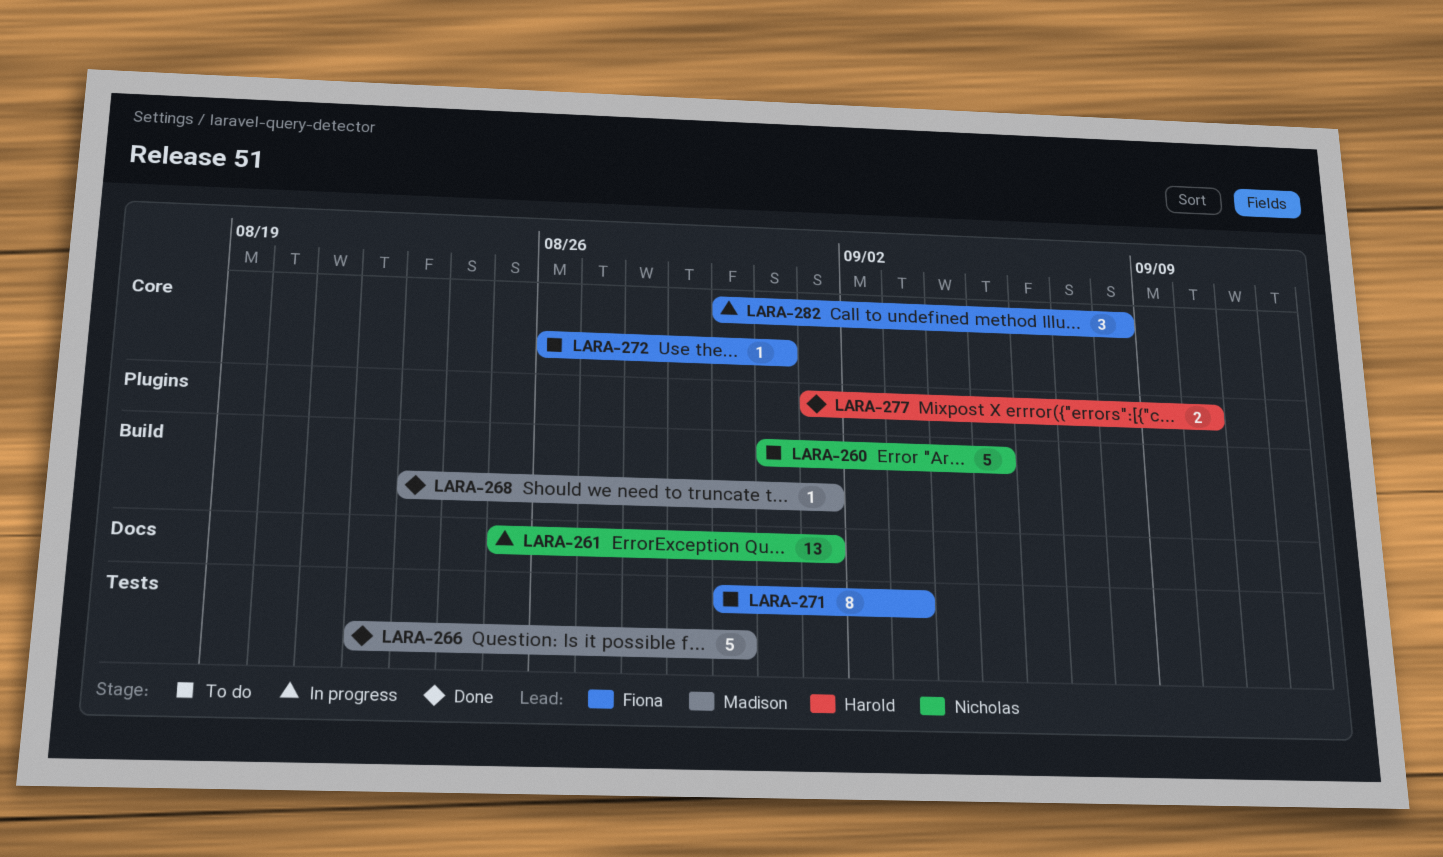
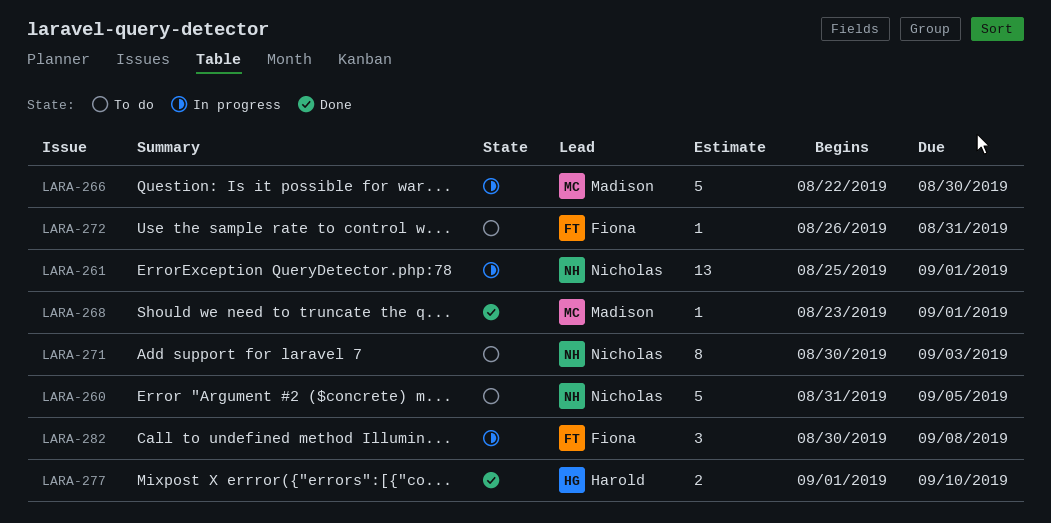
LARA-266, status: Done -> In progress
LARA-271, owner: Fiona -> Nicholas

